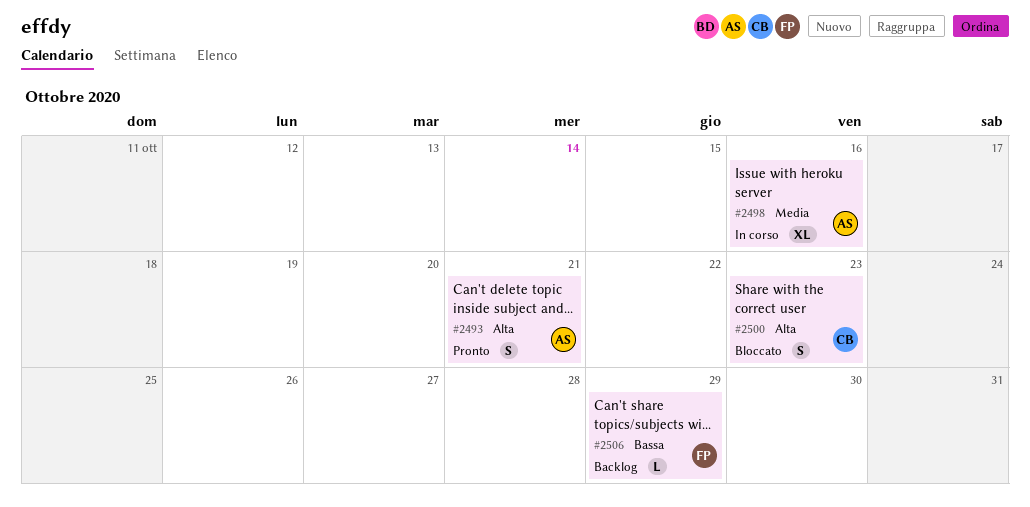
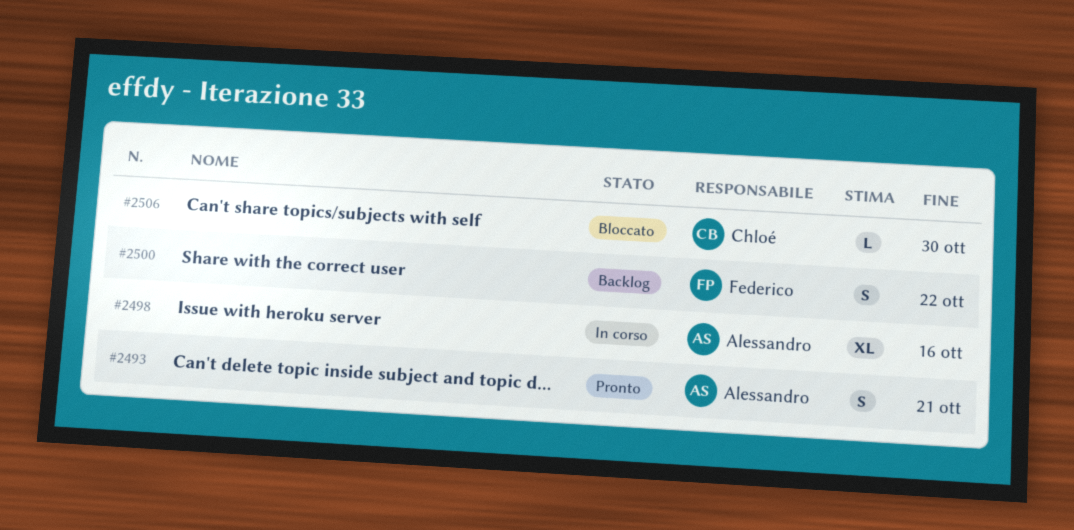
#2500, status: Bloccato -> Backlog
#2500, owner: Chloé -> Federico
#2500, due: Oct 23 -> Oct 22
#2506, status: Backlog -> Bloccato
#2506, owner: Federico -> Chloé
#2506, due: Oct 29 -> Oct 30

